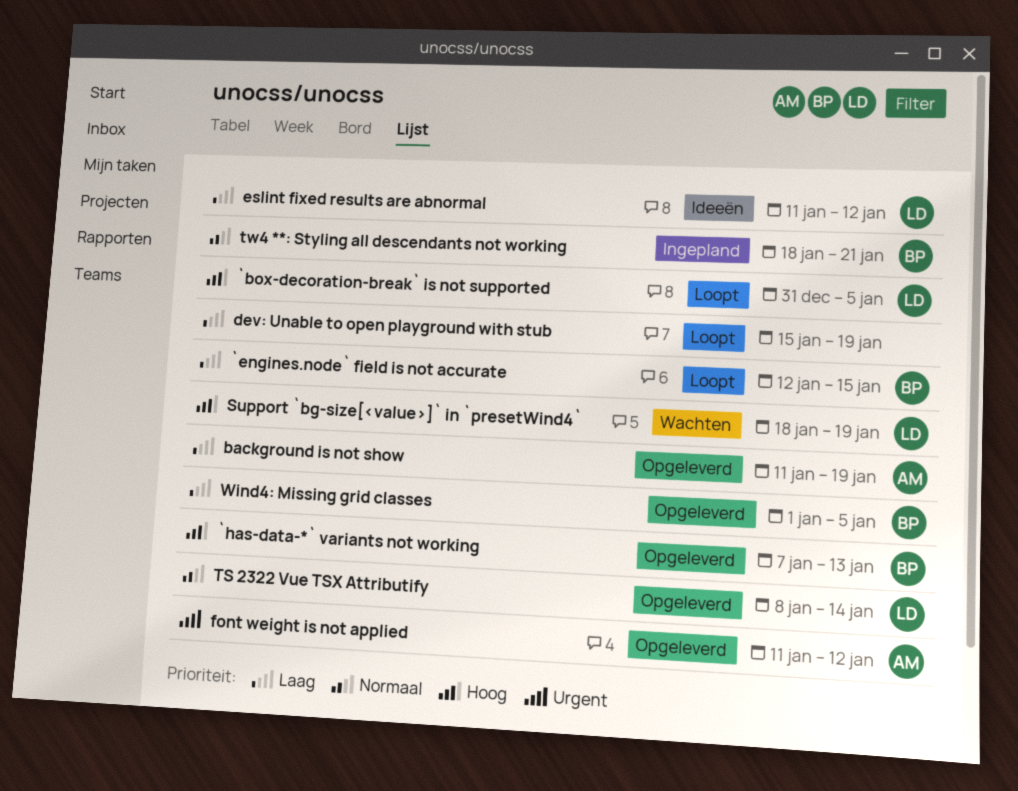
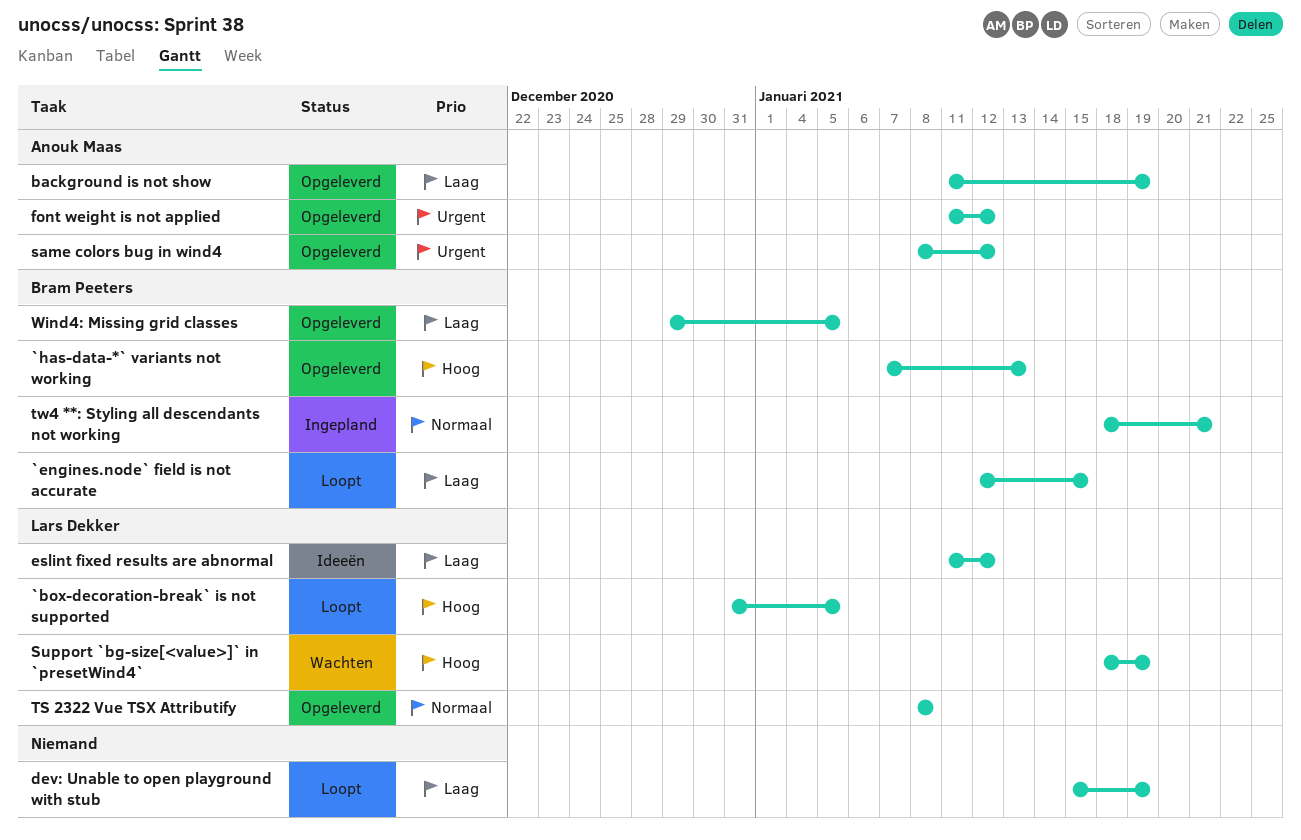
same colors bug in wind4: none -> present
TS 2322 Vue TSX Attributify, due: Jan 14 -> Jan 8
Wind4: Missing grid classes, start: Jan 1 -> Dec 29

